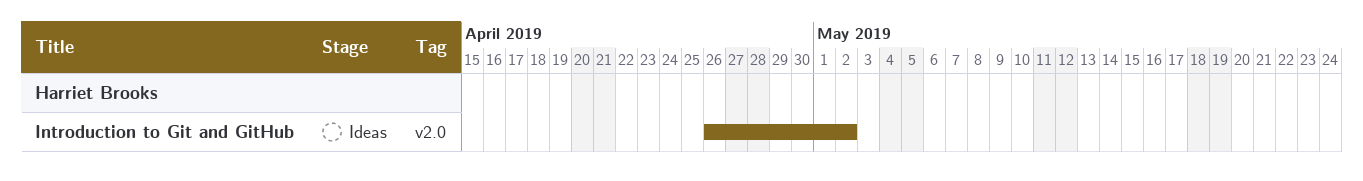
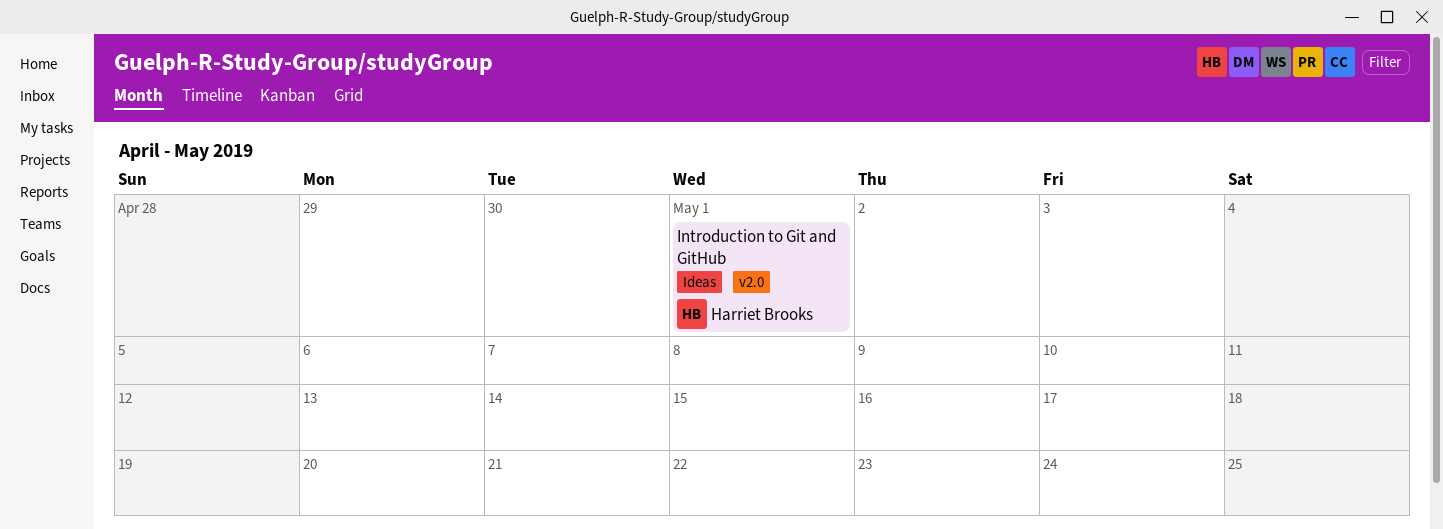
Introduction to Git and GitHub, due: May 2 -> May 1

